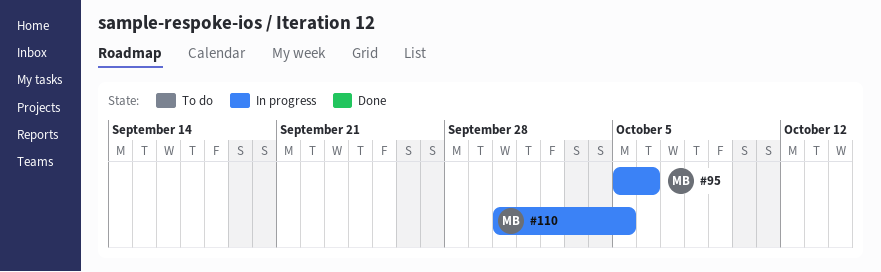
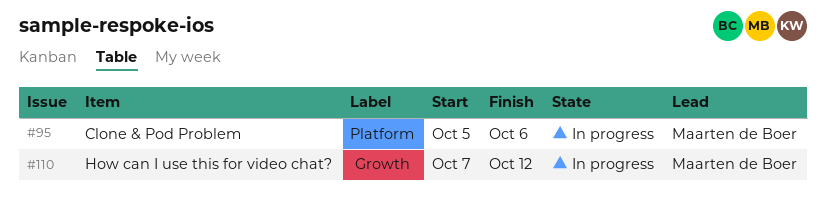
#110, start: Sep 30 -> Oct 7
#110, due: Oct 5 -> Oct 12

